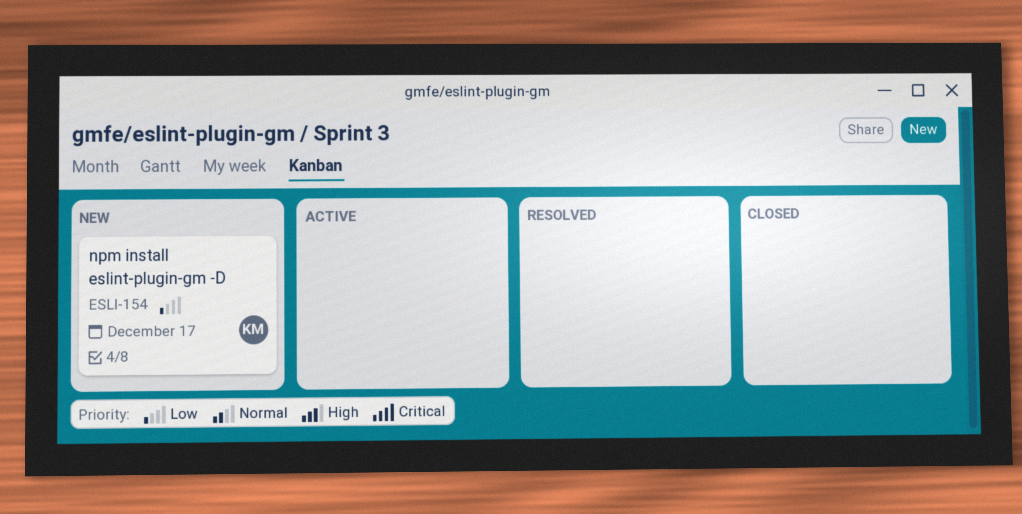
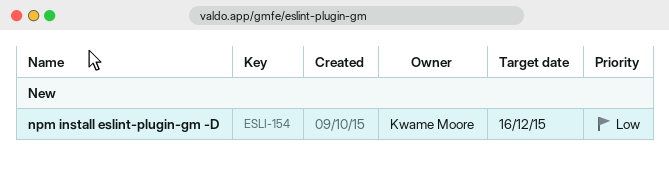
ESLI-154, due: Dec 17 -> Dec 16

